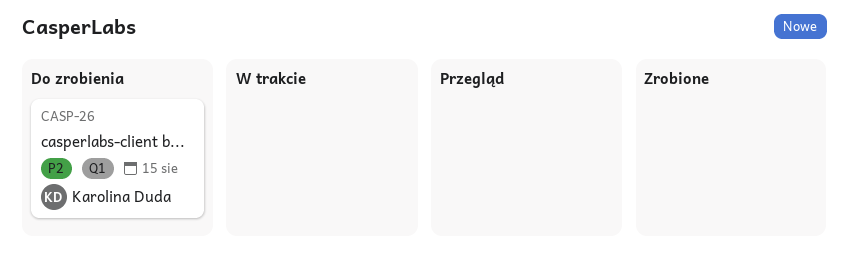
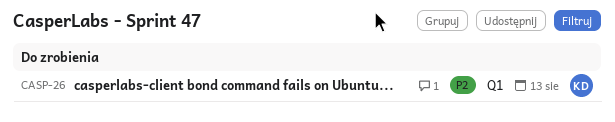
CASP-26, due: Aug 15 -> Aug 13

